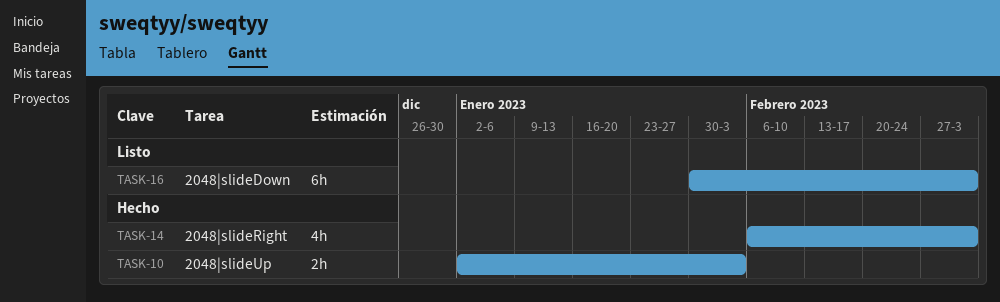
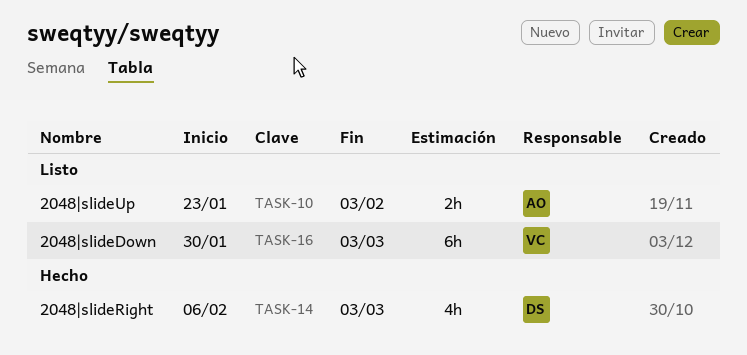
TASK-10, status: Hecho -> Listo
TASK-10, start: Jan 2 -> Jan 23

